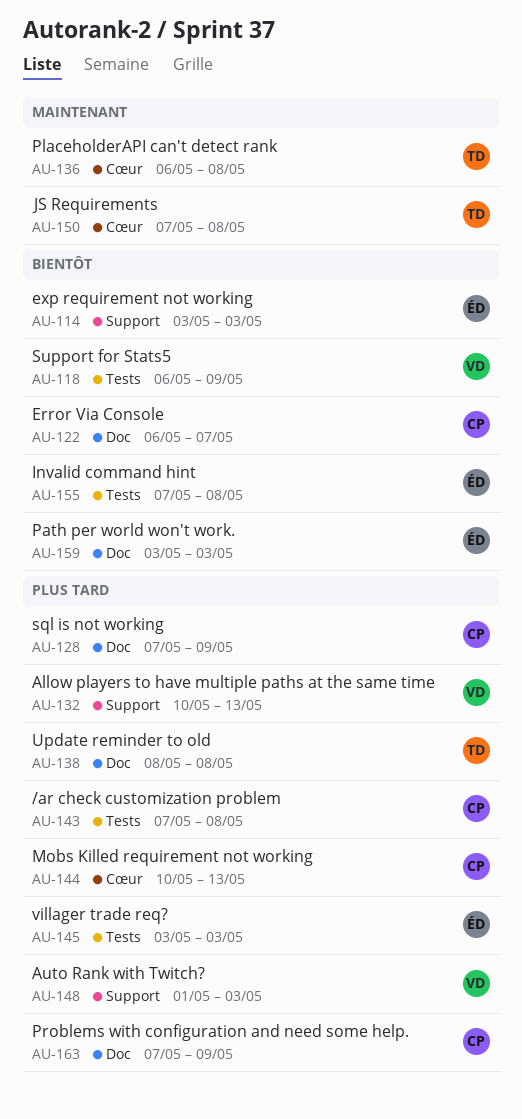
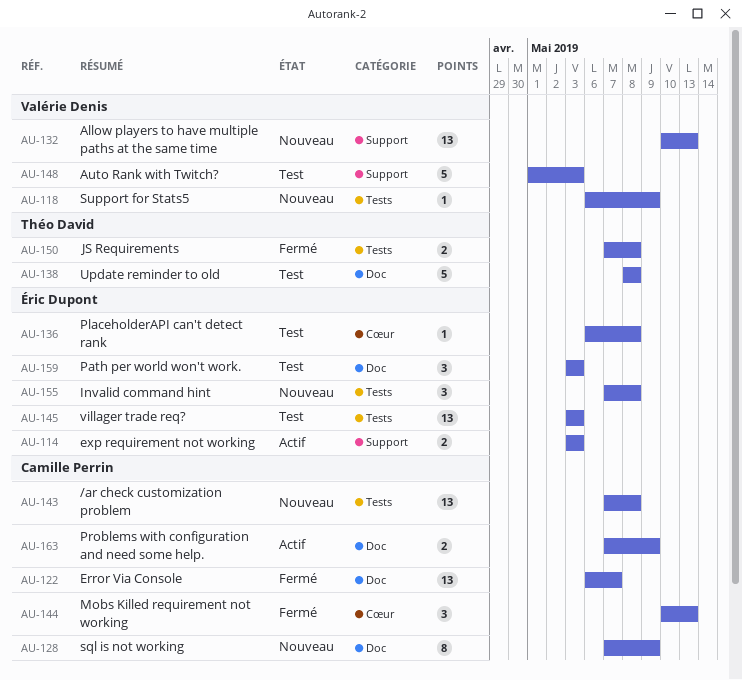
AU-136, owner: Théo David -> Éric Dupont
AU-150, label: Cœur -> Tests

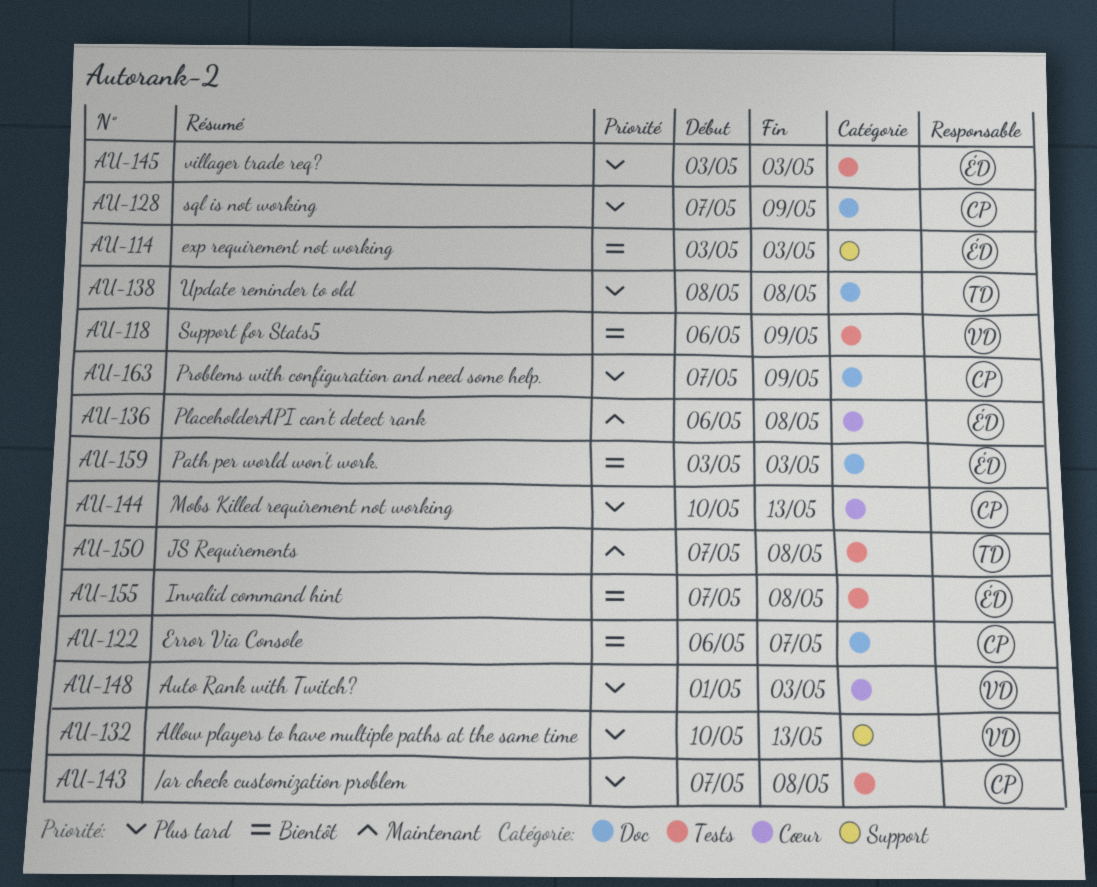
AU-148, label: Support -> Cœur

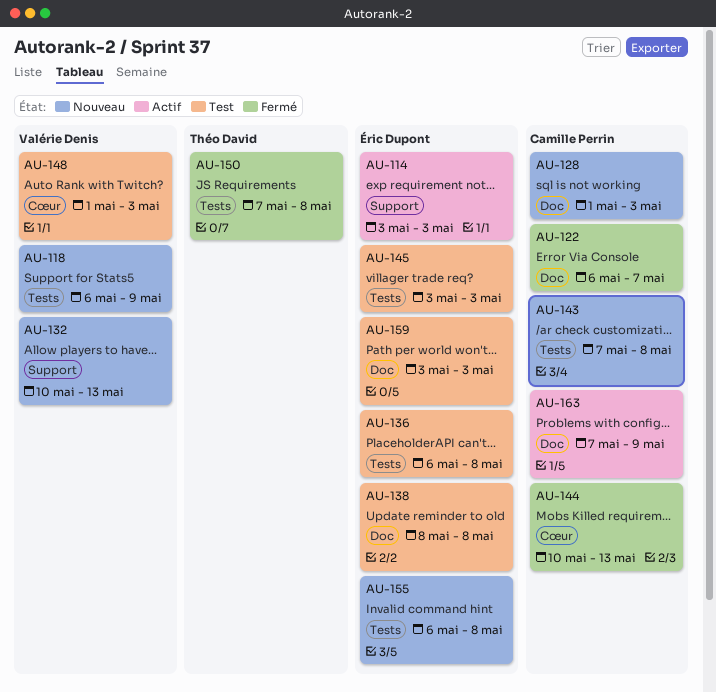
AU-128, start: May 7 -> May 1
AU-128, due: May 9 -> May 3
AU-136, label: Cœur -> Tests
AU-138, owner: Théo David -> Éric Dupont
AU-155, start: May 7 -> May 6

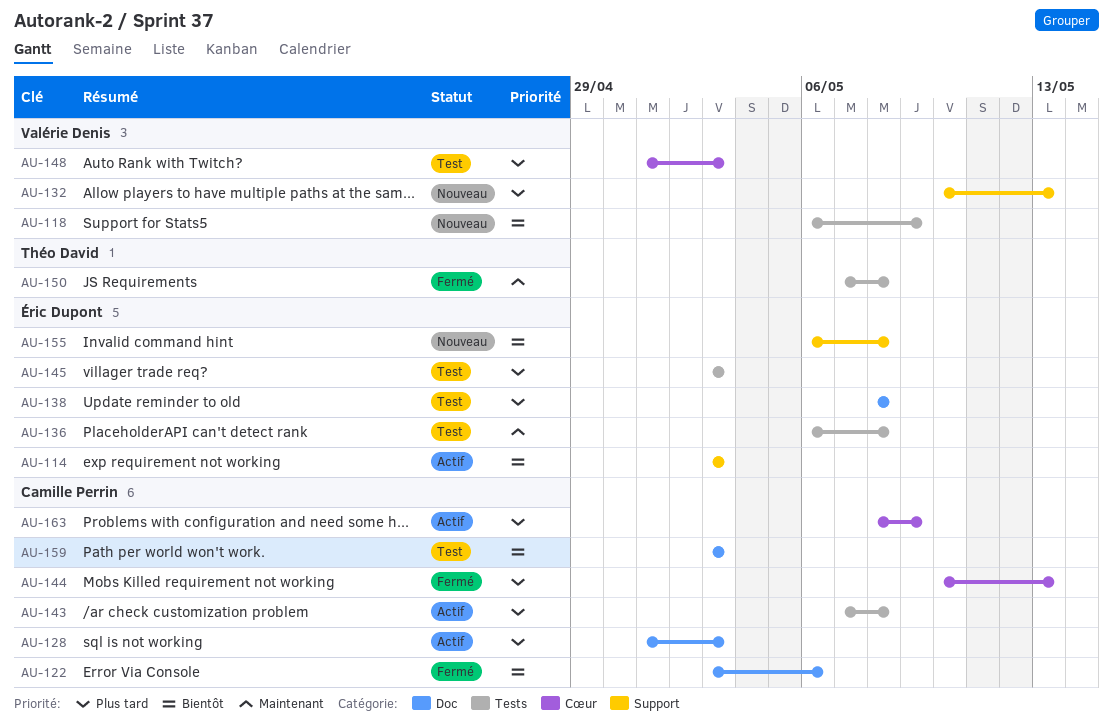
AU-122, start: May 6 -> May 3
AU-122, due: May 7 -> May 6
AU-128, status: Nouveau -> Actif
AU-143, status: Nouveau -> Actif
AU-155, label: Tests -> Support
AU-159, owner: Éric Dupont -> Camille Perrin
AU-163, label: Doc -> Cœur
AU-163, start: May 7 -> May 8

